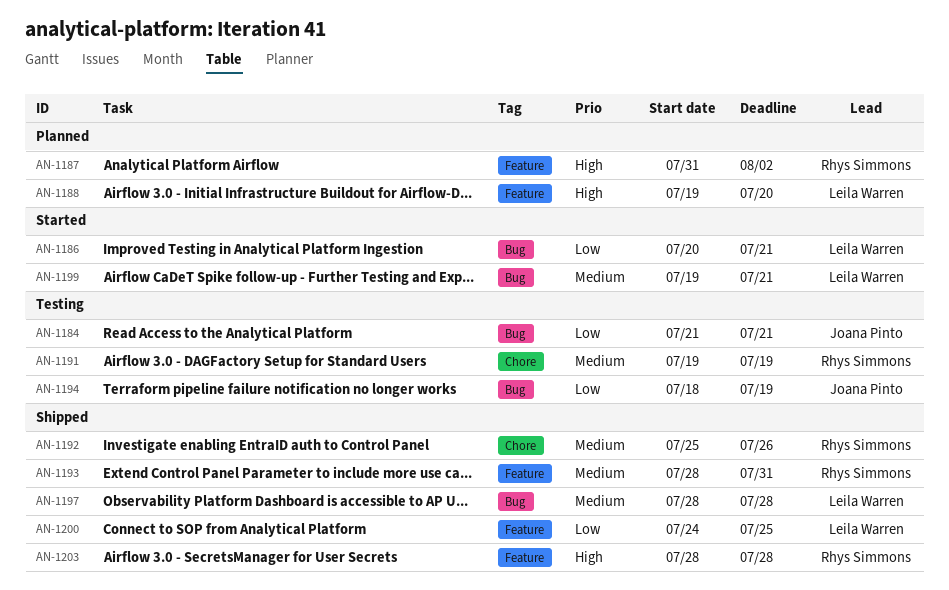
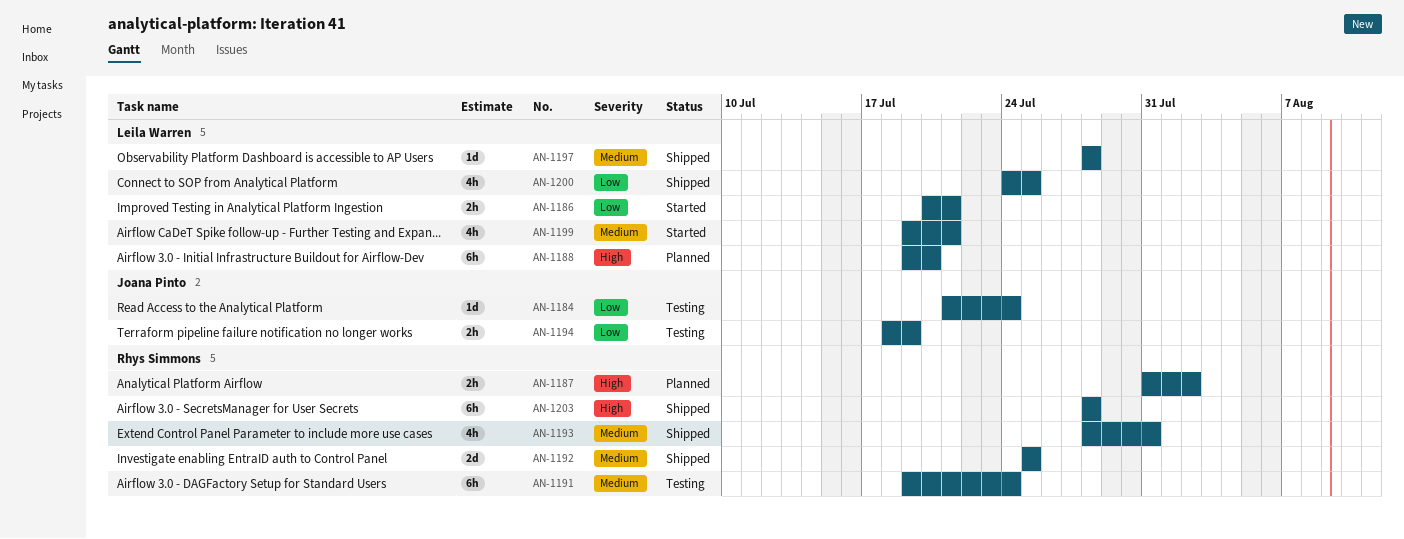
AN-1184, due: Jul 21 -> Jul 24
AN-1191, due: Jul 19 -> Jul 24
AN-1192, due: Jul 26 -> Jul 25

